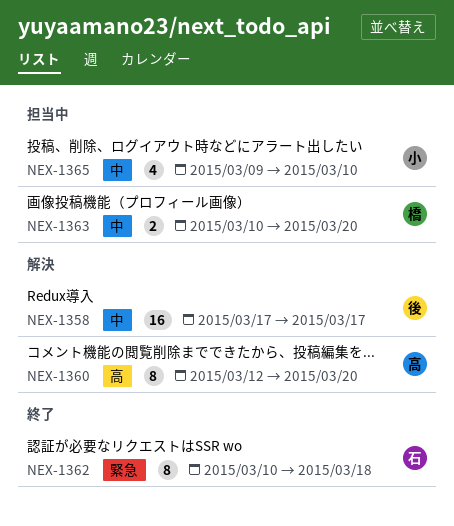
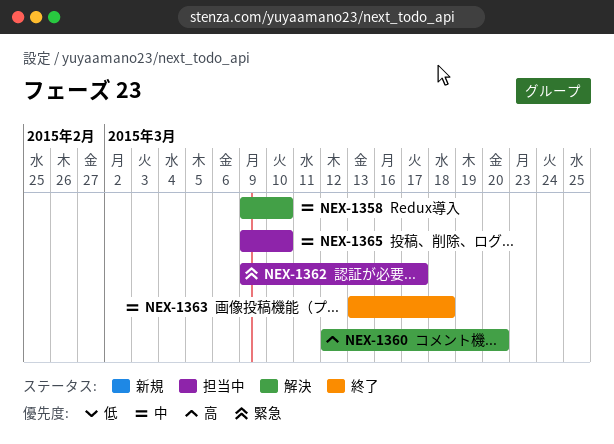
NEX-1358, start: Mar 17 -> Mar 9
NEX-1358, due: Mar 17 -> Mar 10
NEX-1362, status: 終了 -> 担当中
NEX-1362, start: Mar 10 -> Mar 9
NEX-1362, due: Mar 18 -> Mar 17
NEX-1363, status: 担当中 -> 終了
NEX-1363, start: Mar 10 -> Mar 13
NEX-1363, due: Mar 20 -> Mar 18

